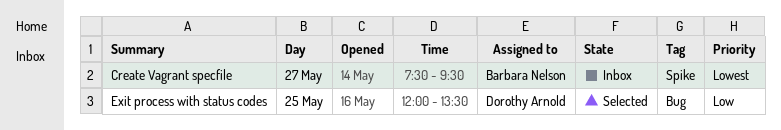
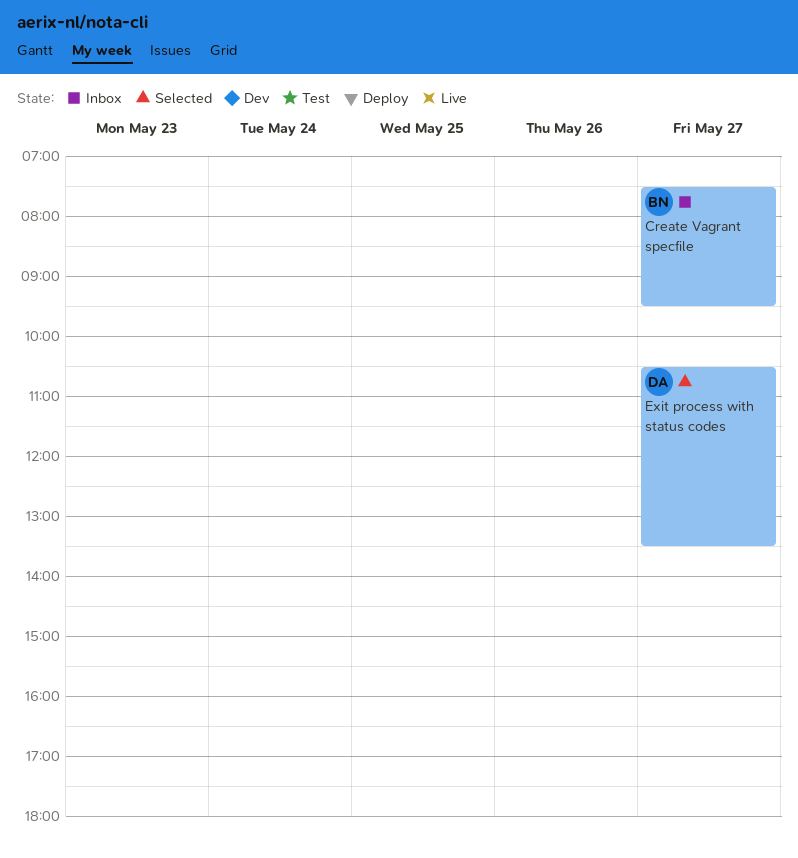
Exit process with status codes, day: May 25 -> May 27
Exit process with status codes, begins: 12:00 -> 10:30

